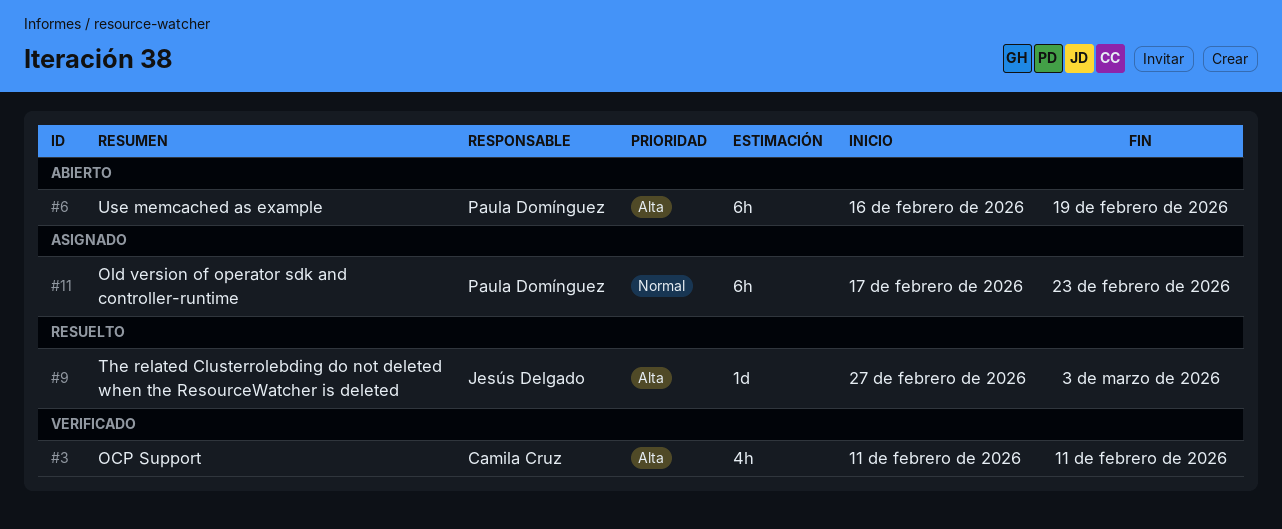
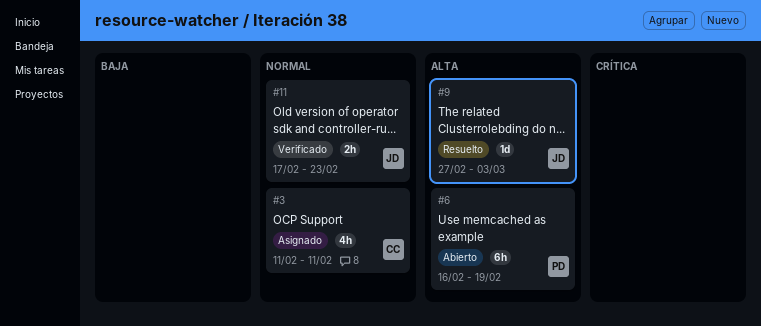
#3, status: Verificado -> Asignado
#3, priority: Alta -> Normal
#11, status: Asignado -> Verificado
#11, owner: Paula Domínguez -> Jesús Delgado
#11, estimate: 6h -> 2h

